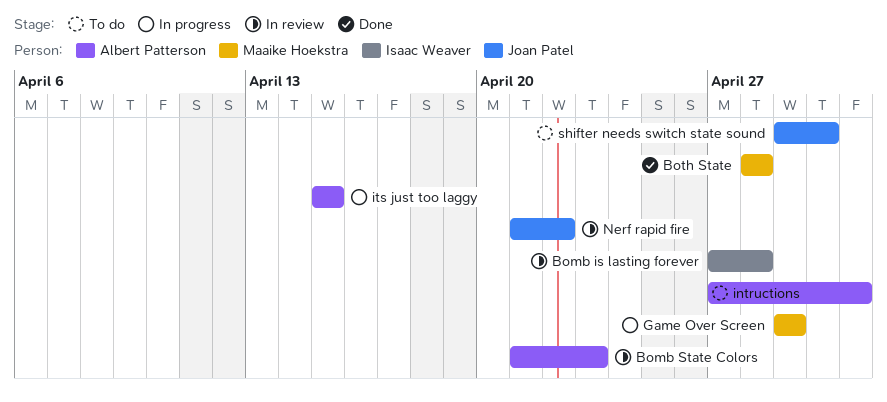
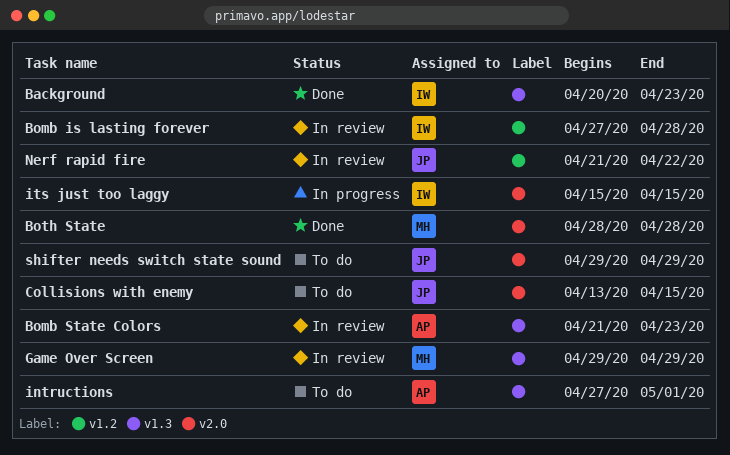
Background: none -> present
Collisions with enemy: none -> present
Game Over Screen, status: In progress -> In review
its just too laggy, owner: Albert Patterson -> Isaac Weaver
shifter needs switch state sound, due: Apr 30 -> Apr 29

